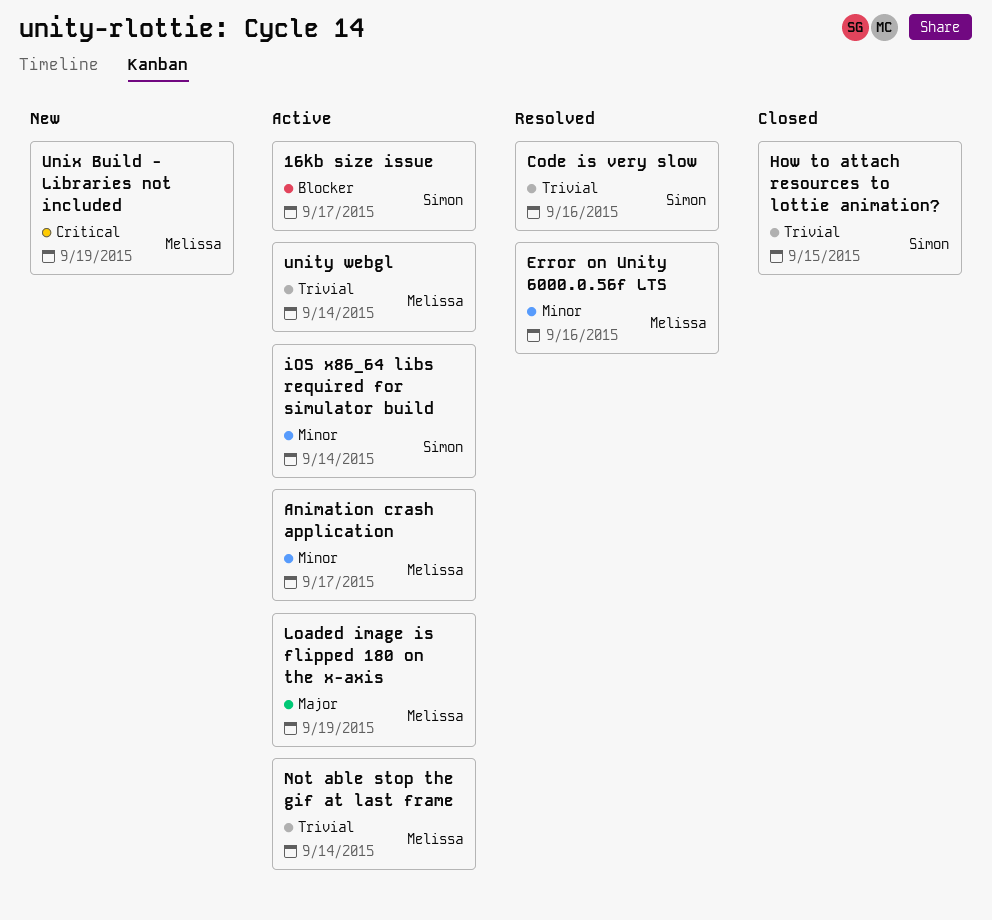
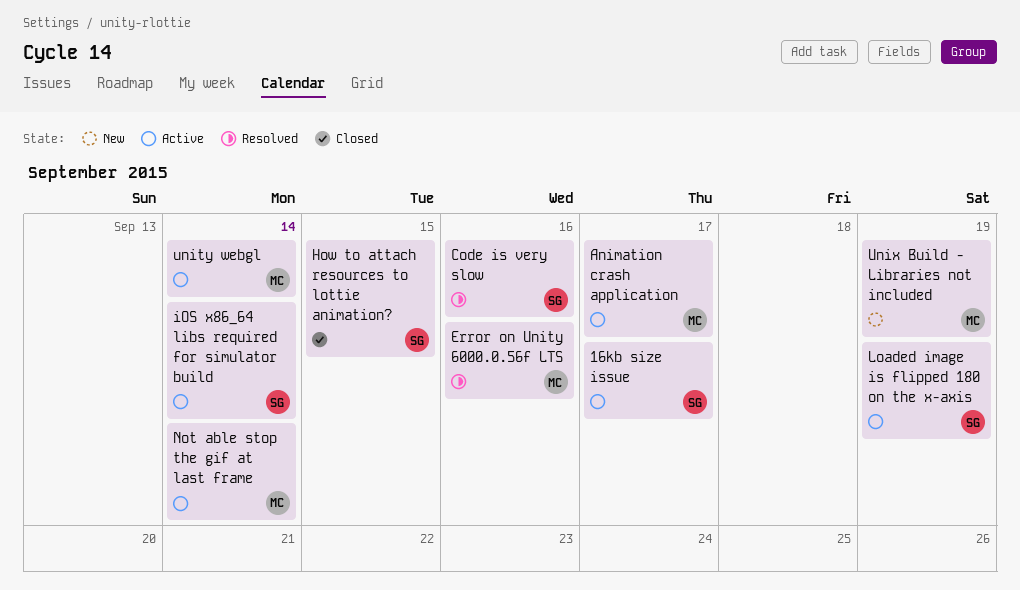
Loaded image is flipped 180 on the x-axis, owner: Melissa -> Simon

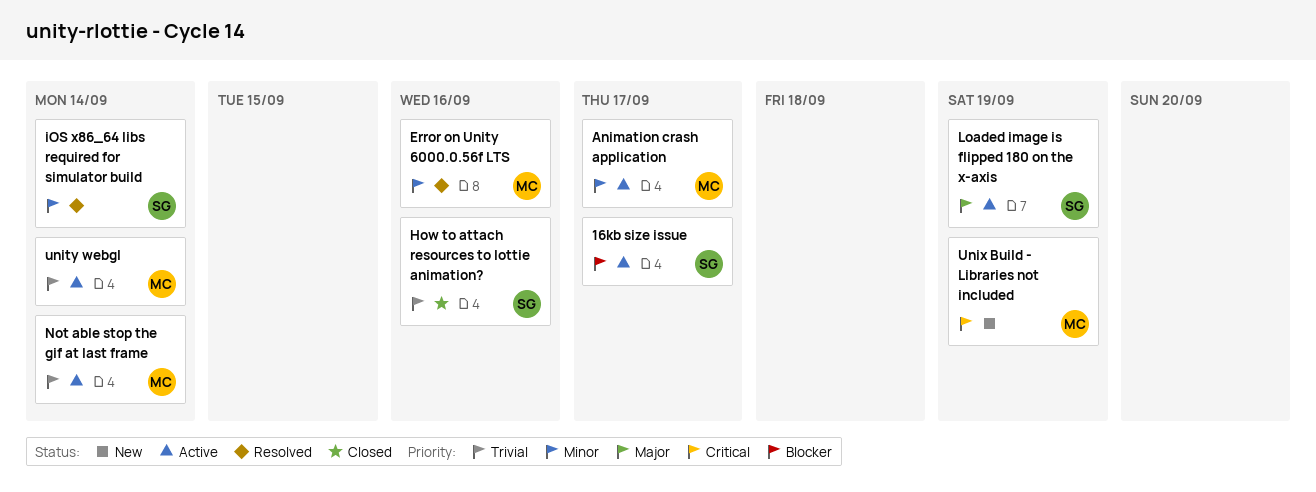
Code is very slow: present -> none
How to attach resources to lottie animation?, due: Sep 15 -> Sep 16
iOS x86_64 libs required for simulator build, status: Active -> Resolved

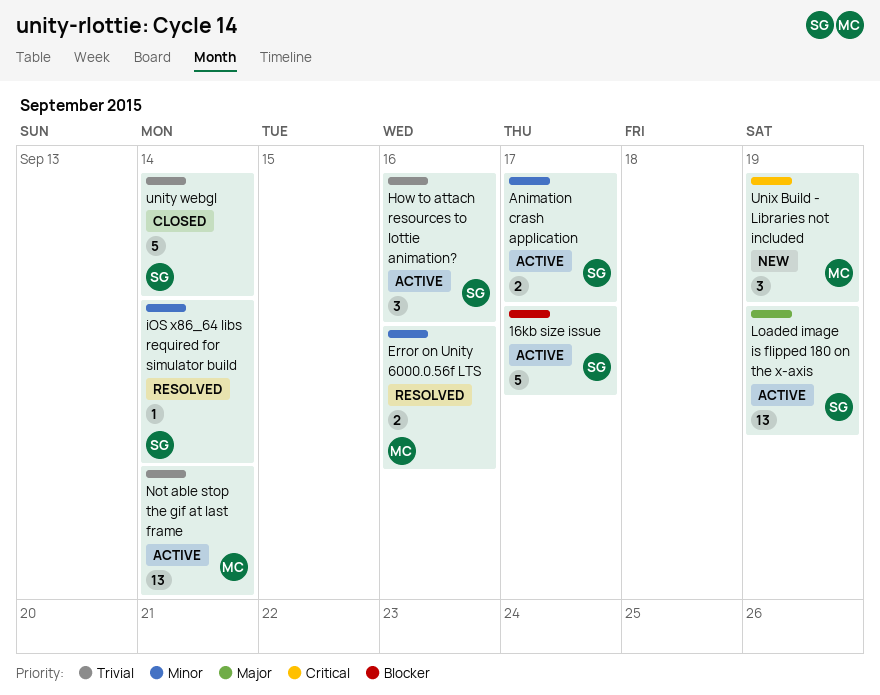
Animation crash application, owner: MC -> SG
How to attach resources to lottie animation?, status: Closed -> Active
unity webgl, status: Active -> Closed
unity webgl, owner: MC -> SG

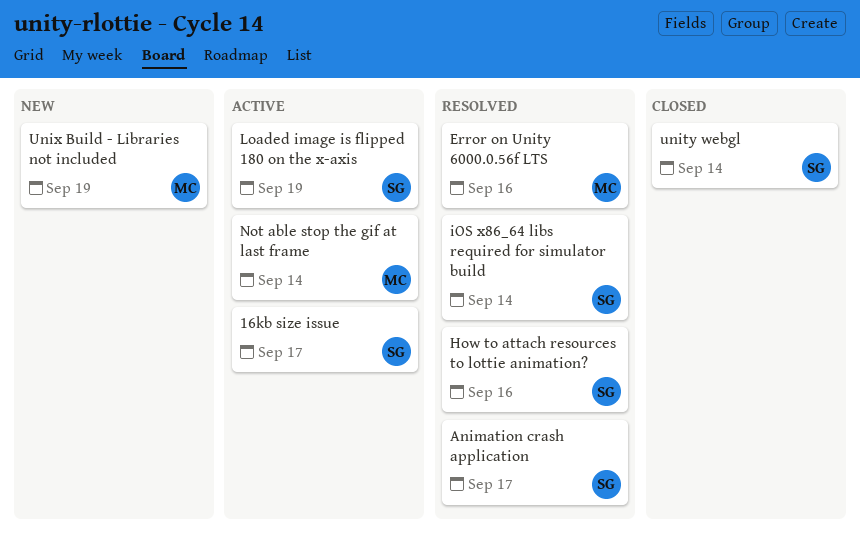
Animation crash application, status: Active -> Resolved
How to attach resources to lottie animation?, status: Active -> Resolved

